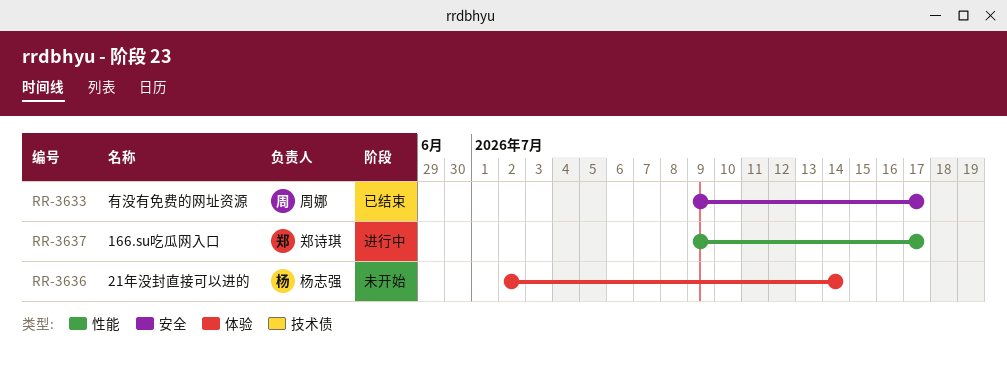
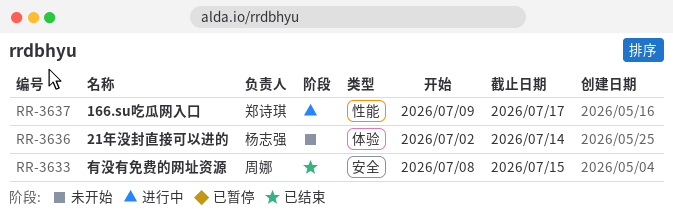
RR-3633, start: Jul 9 -> Jul 8
RR-3633, due: Jul 17 -> Jul 15

